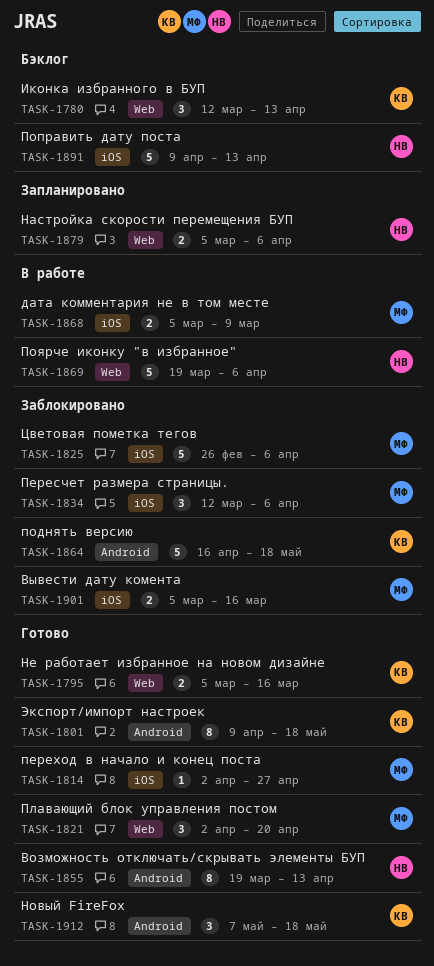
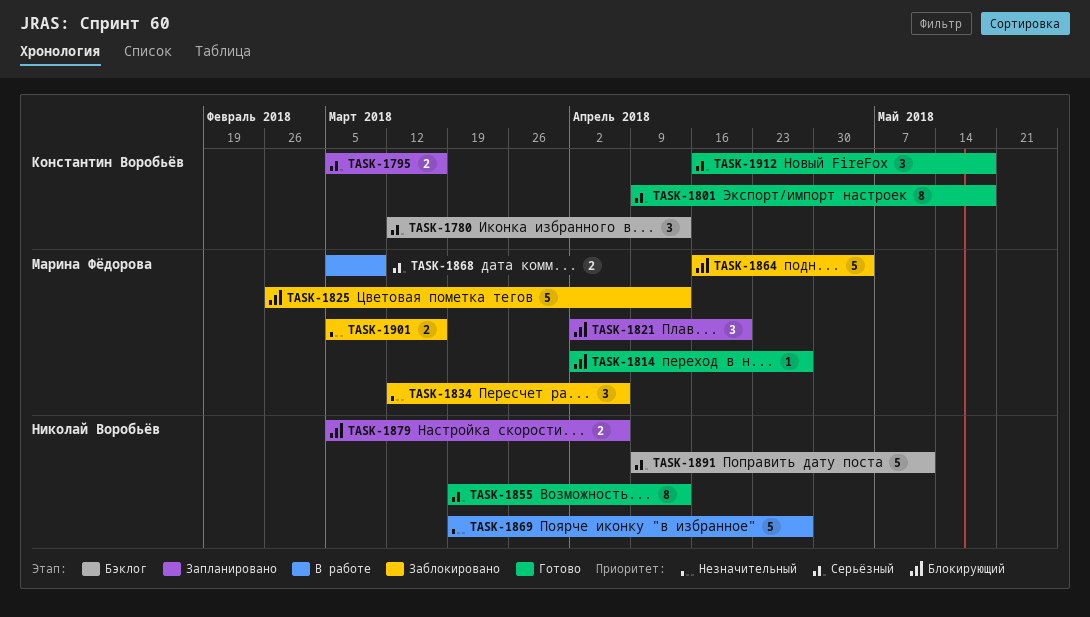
TASK-1795, status: Готово -> Запланировано
TASK-1821, status: Готово -> Запланировано
TASK-1825, due: Apr 6 -> Apr 13
TASK-1864, owner: Константин Воробьёв -> Марина Фёдорова
TASK-1864, due: May 18 -> May 4
TASK-1869, due: Apr 6 -> Apr 27
TASK-1891, due: Apr 13 -> May 11
TASK-1912, start: May 7 -> Apr 16

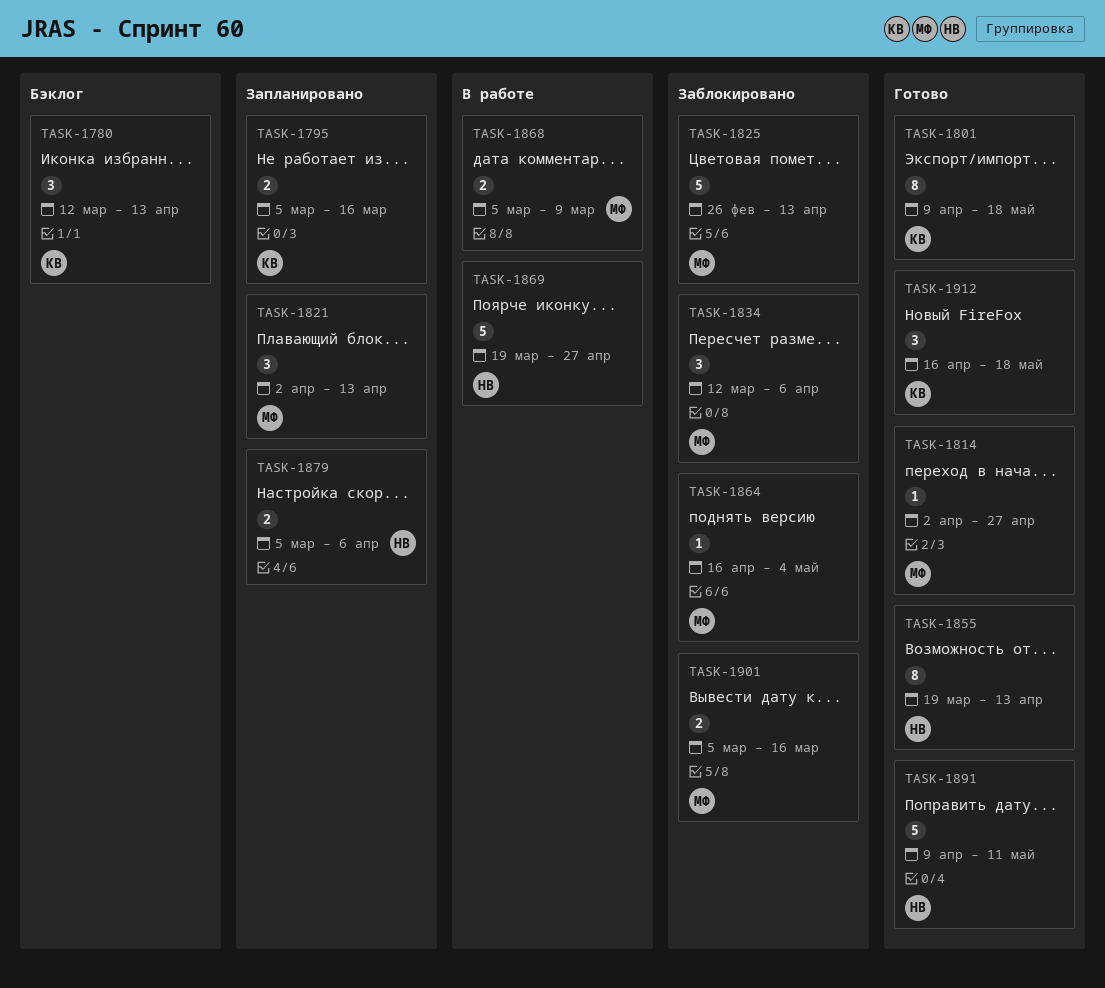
TASK-1821, due: Apr 20 -> Apr 13
TASK-1864, estimate: 5 -> 1
TASK-1891, status: Бэклог -> Готово

